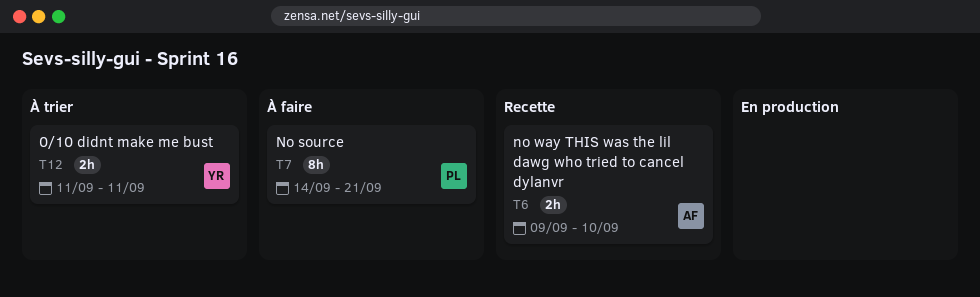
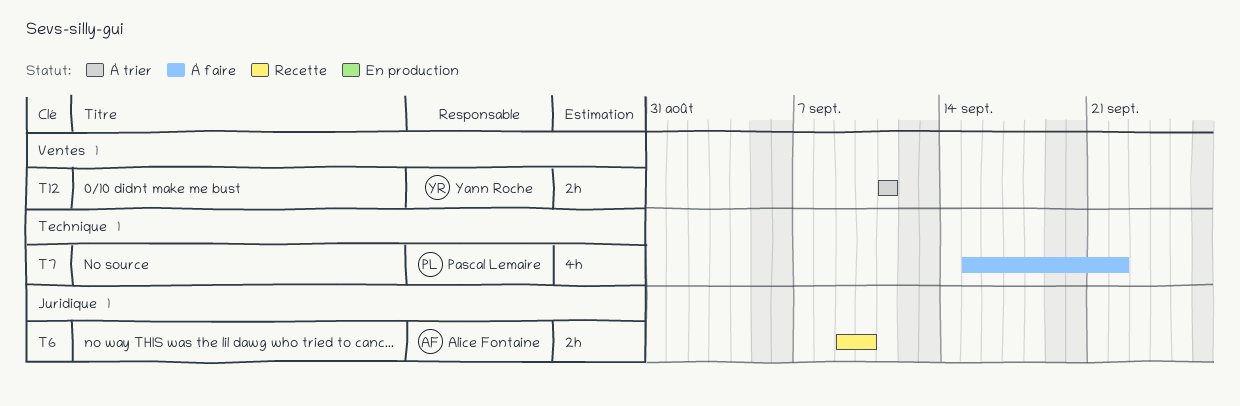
T7, estimate: 8h -> 4h
T7, start: Sep 14 -> Sep 15
T7, due: Sep 21 -> Sep 22

